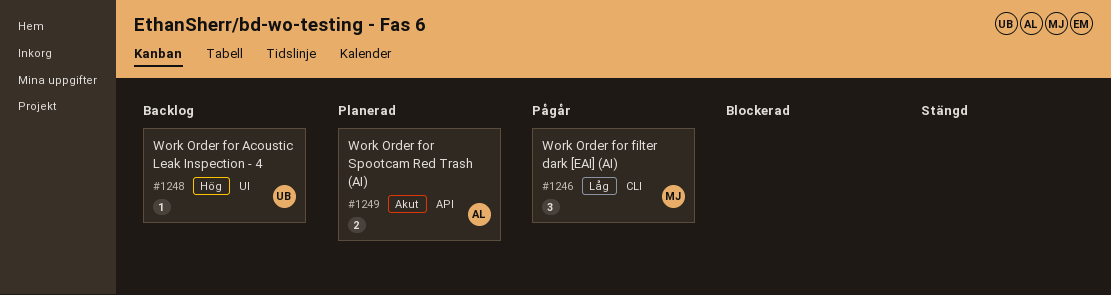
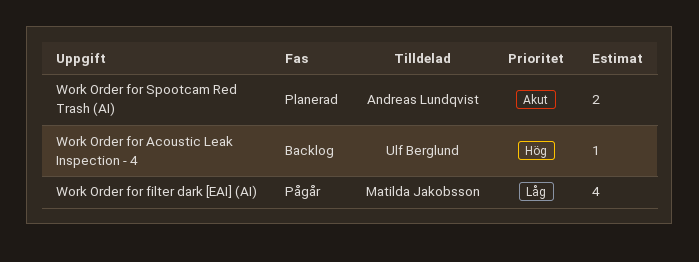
Work Order for filter dark [EAI] (AI), estimate: 3 -> 4

